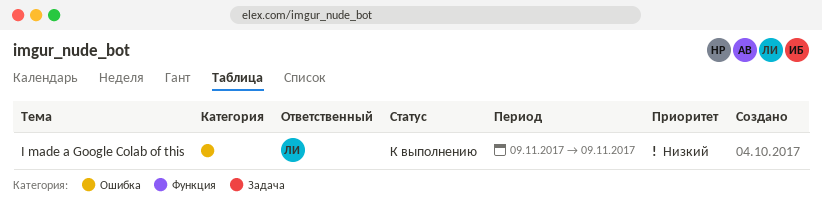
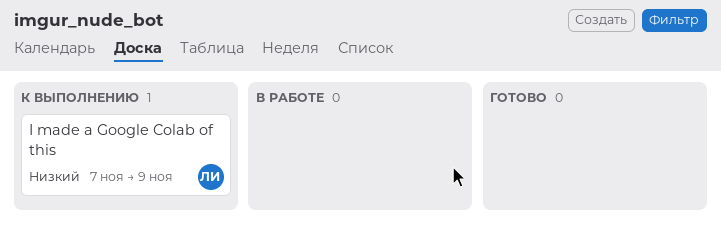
I made a Google Colab of this, start: Nov 9 -> Nov 7

